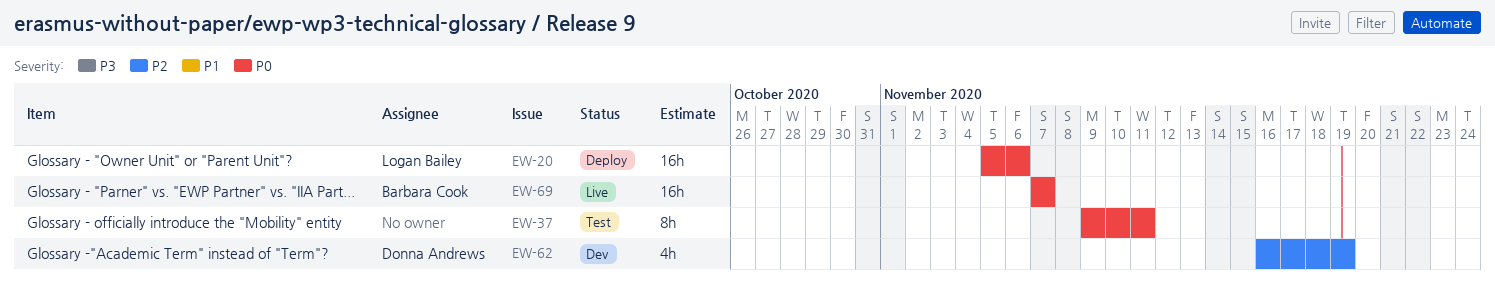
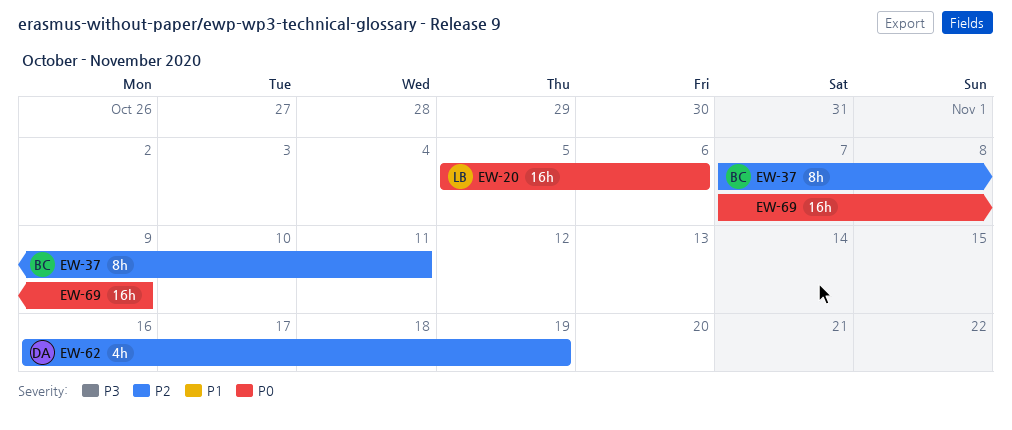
EW-37, owner: none -> Barbara Cook
EW-37, priority: P0 -> P2
EW-37, start: Nov 9 -> Nov 7
EW-69, owner: Barbara Cook -> none
EW-69, due: Nov 7 -> Nov 9

